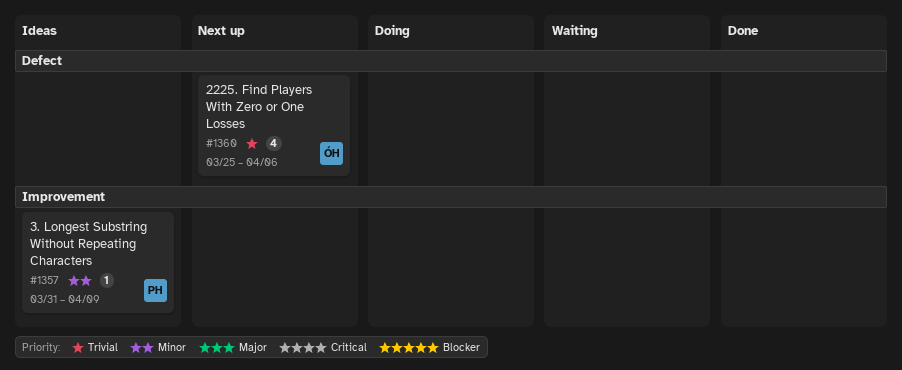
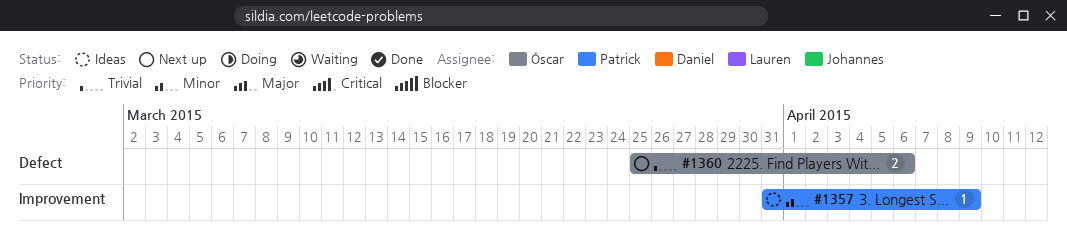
#1360, estimate: 4 -> 2

